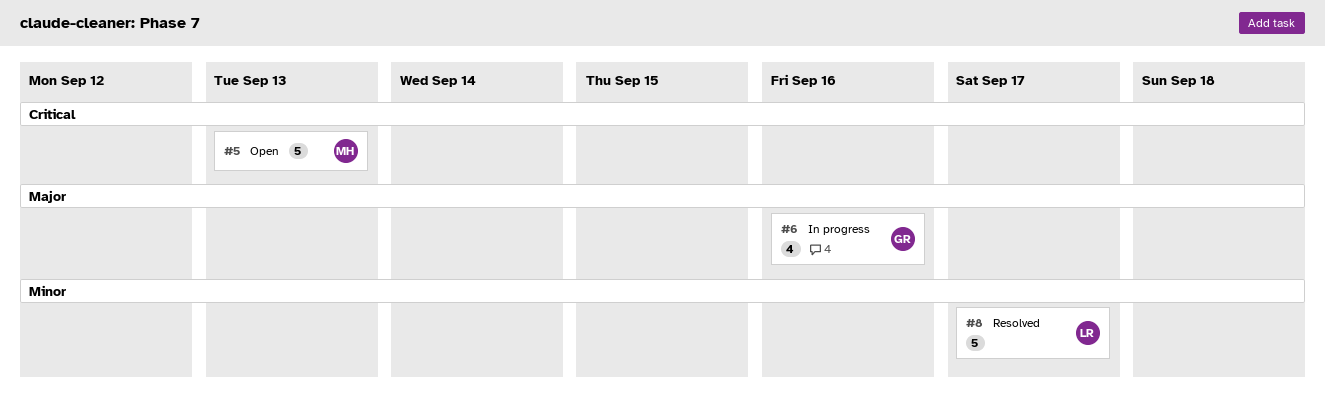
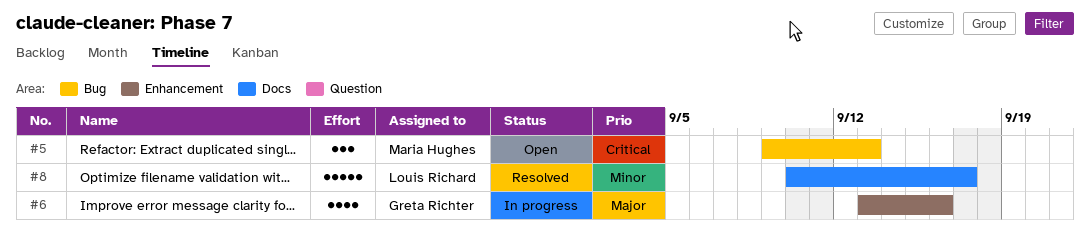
#5, estimate: 5 -> 3

